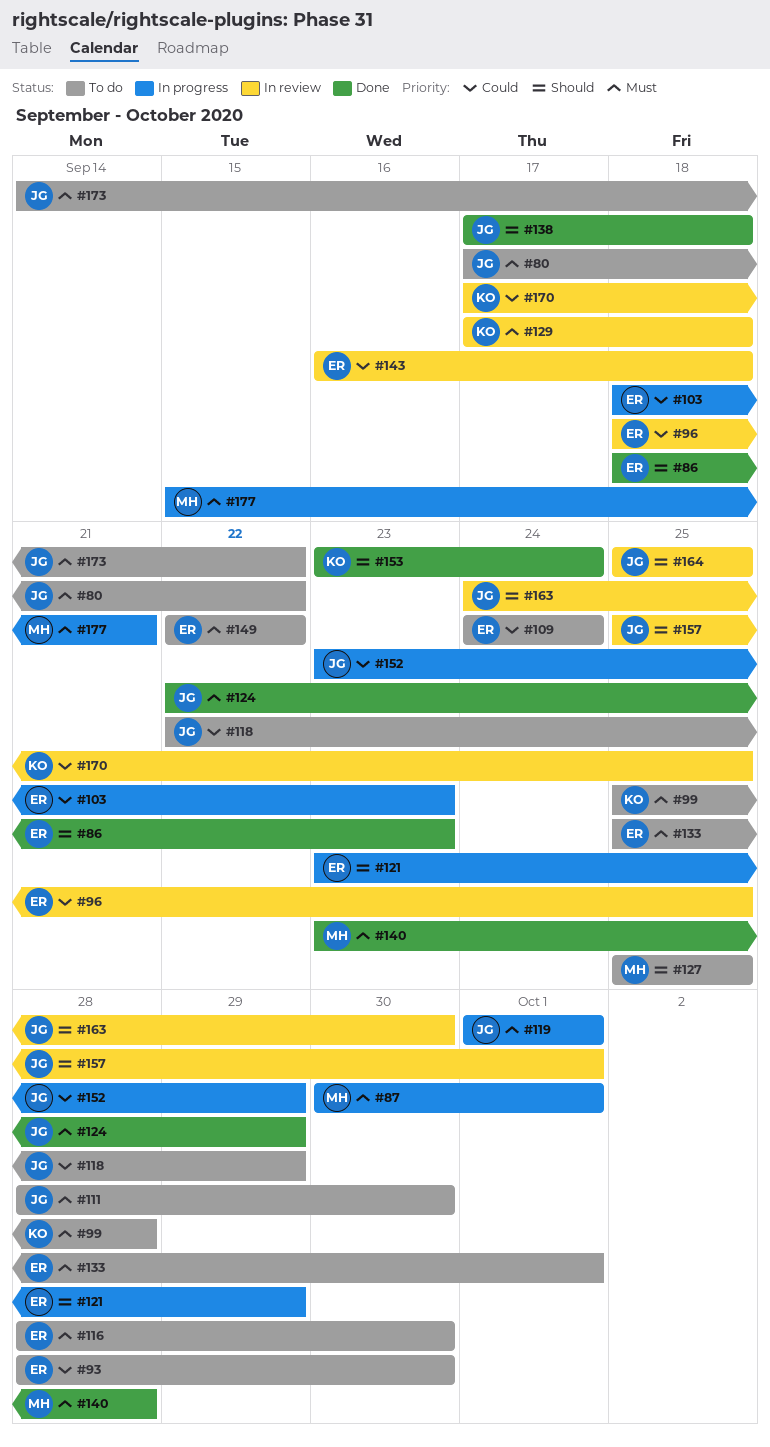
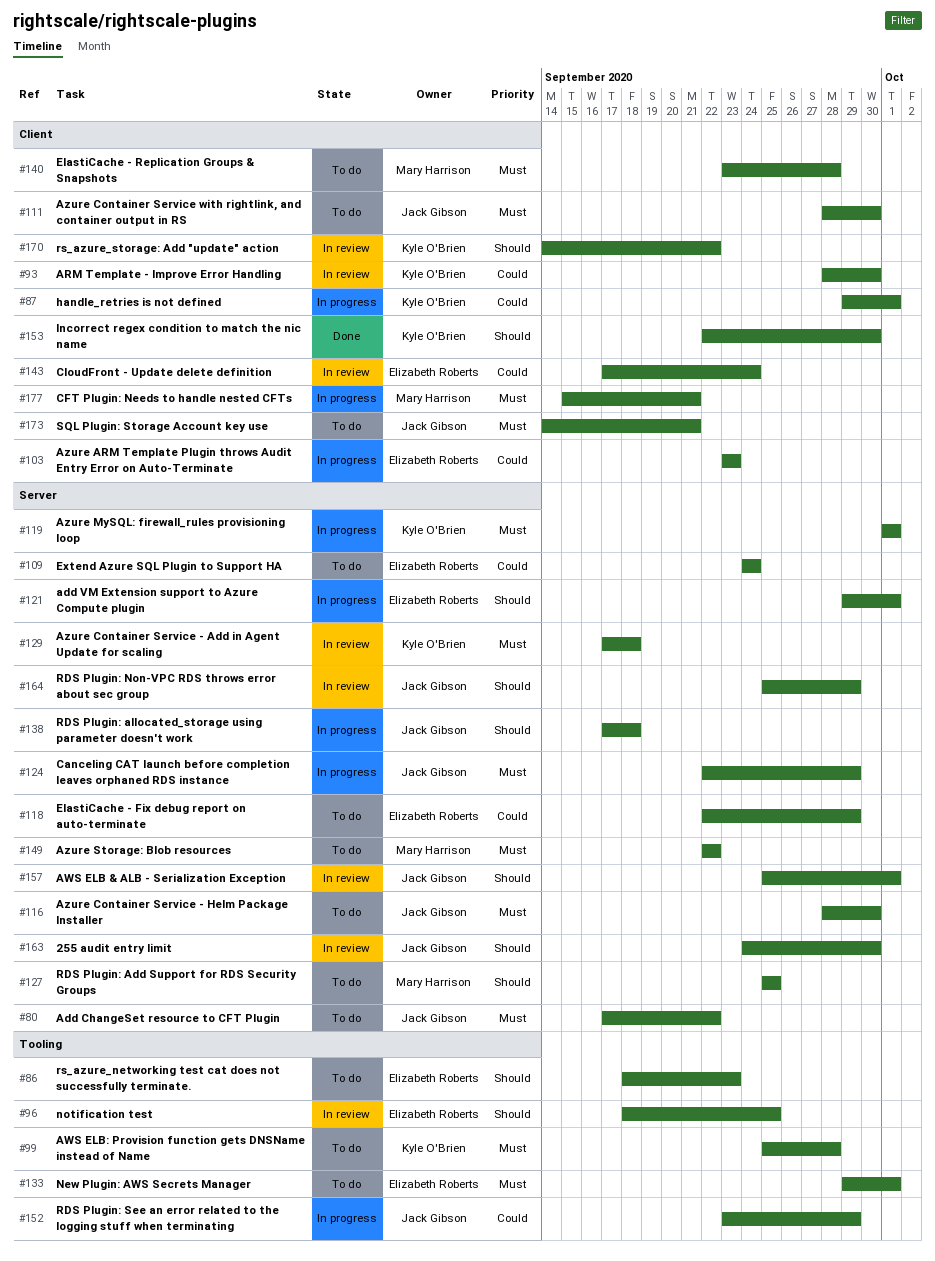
#86, status: Done -> To do
#87, owner: Mary Harrison -> Kyle O'Brien
#87, priority: Must -> Could
#87, start: Sep 30 -> Sep 29
#93, status: To do -> In review
#93, owner: Elizabeth Roberts -> Kyle O'Brien
#96, priority: Could -> Should
#103, start: Sep 18 -> Sep 23
#116, owner: Elizabeth Roberts -> Jack Gibson
#118, owner: Jack Gibson -> Elizabeth Roberts
#119, owner: Jack Gibson -> Kyle O'Brien
#121, start: Sep 23 -> Sep 29
#121, due: Sep 29 -> Oct 1
#124, status: Done -> In progress
#133, start: Sep 25 -> Sep 29
#138, status: Done -> In progress
#140, status: Done -> To do
#143, start: Sep 16 -> Sep 17
#143, due: Sep 18 -> Sep 24
#149, owner: Elizabeth Roberts -> Mary Harrison
#153, start: Sep 23 -> Sep 22
#153, due: Sep 24 -> Sep 30
#164, due: Sep 25 -> Sep 29
#170, priority: Could -> Should
#170, start: Sep 17 -> Sep 14
#170, due: Sep 25 -> Sep 22
#173, due: Sep 22 -> Sep 21

